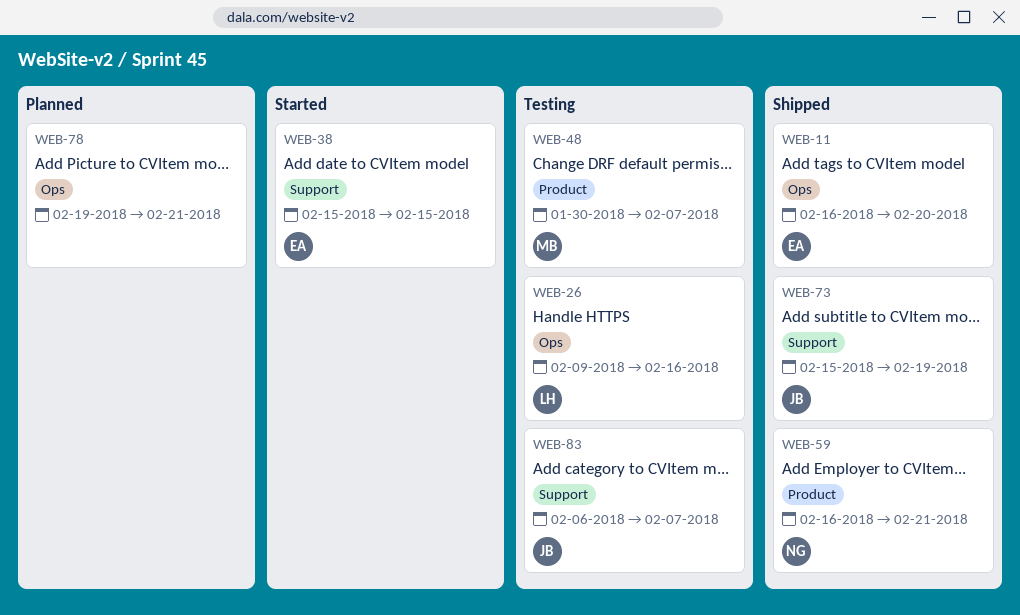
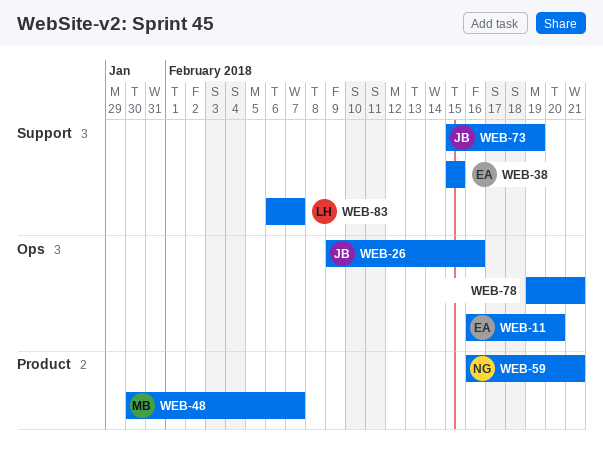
WEB-26, owner: LH -> JB
WEB-83, owner: JB -> LH

